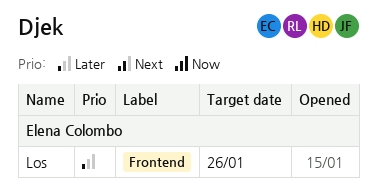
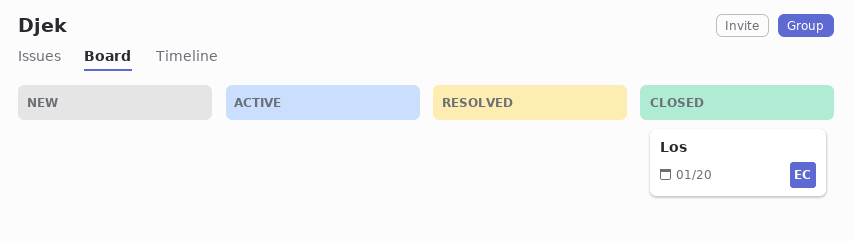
Los, due: Jan 26 -> Jan 20

